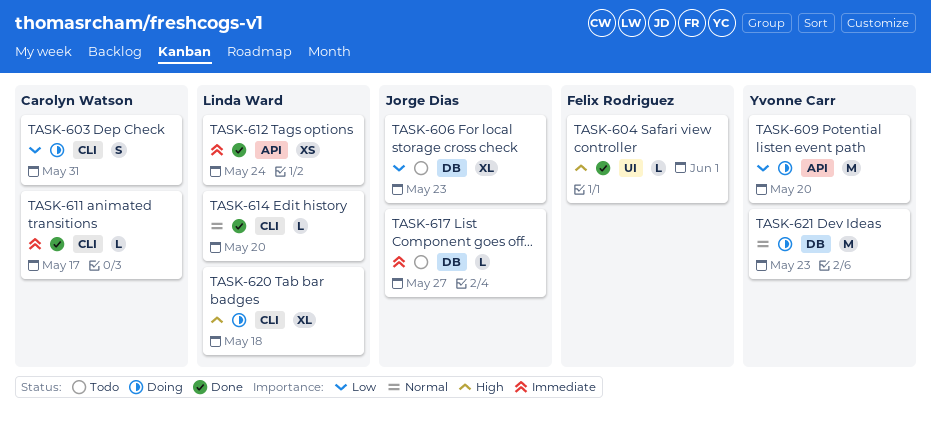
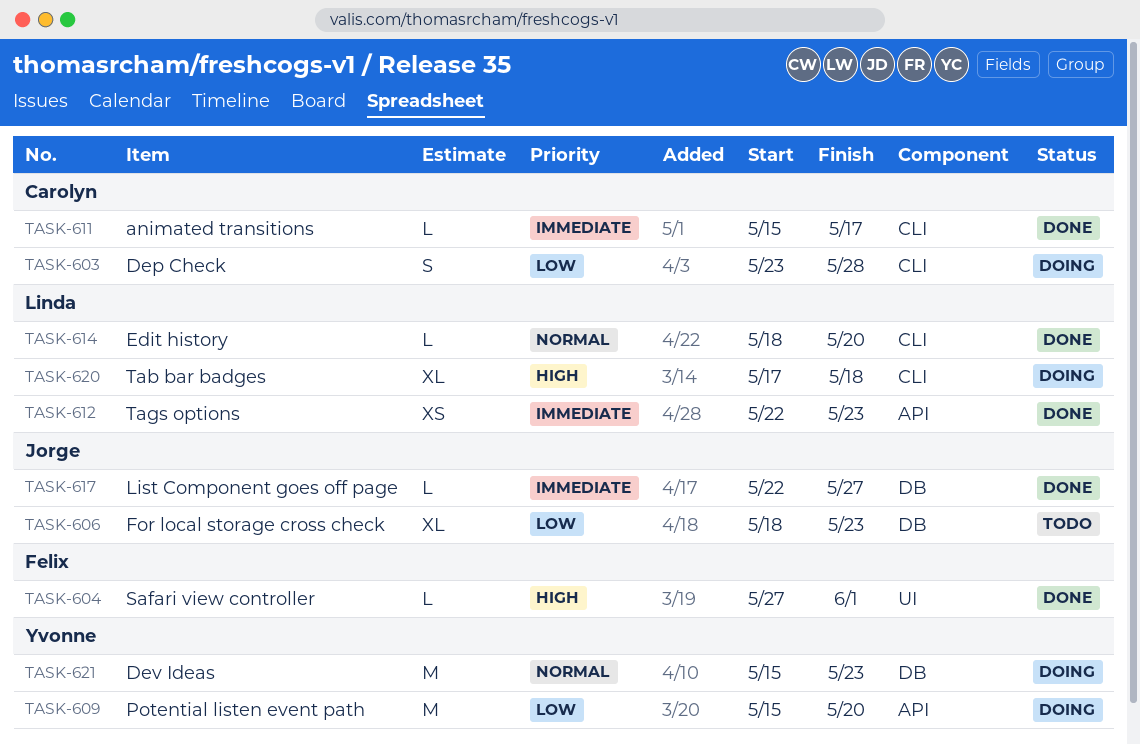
TASK-603, due: May 31 -> May 28
TASK-612, due: May 24 -> May 23
TASK-617, status: Todo -> Done

